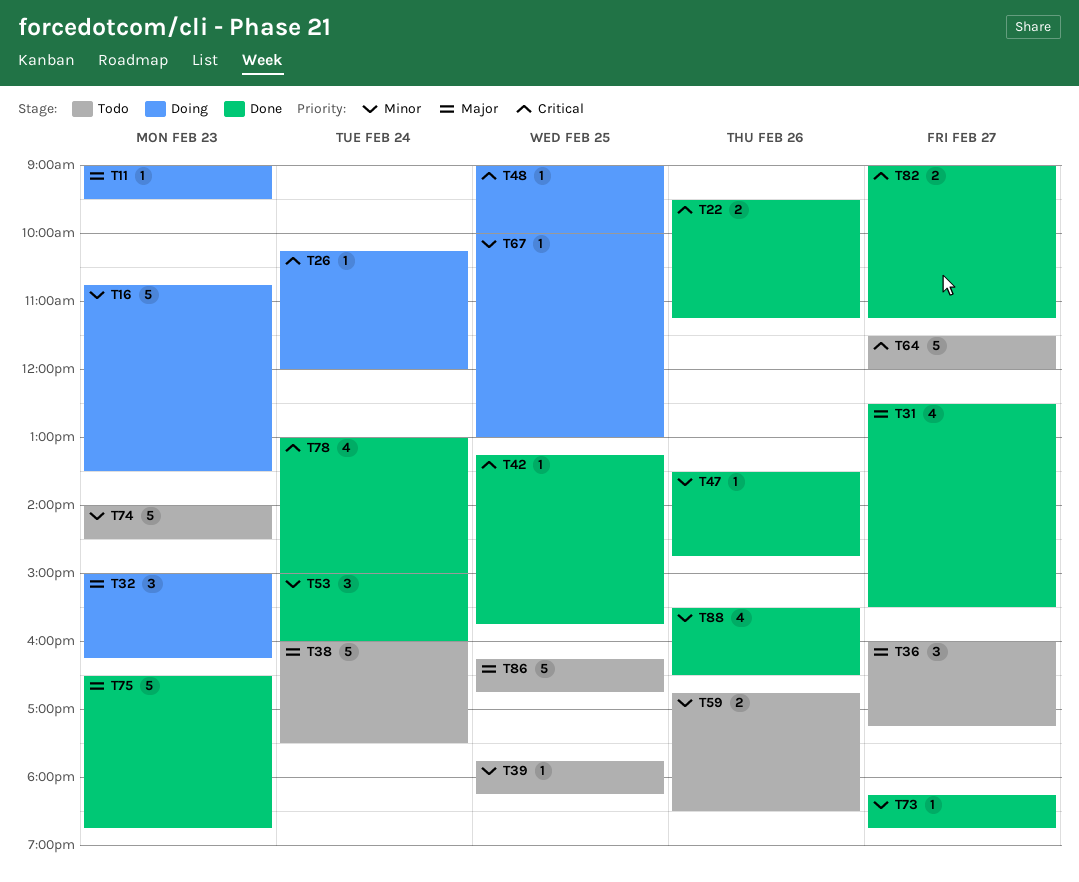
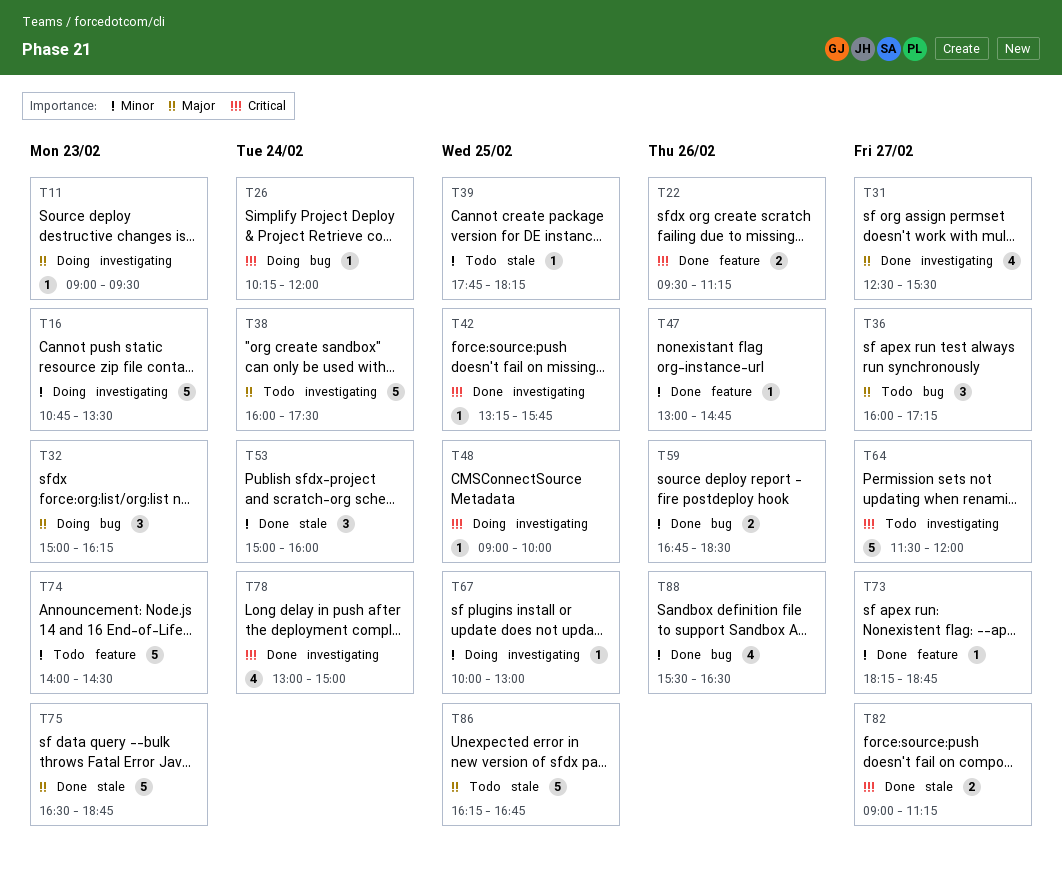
T47, begins: 13:30 -> 13:00
T59, status: Todo -> Done

